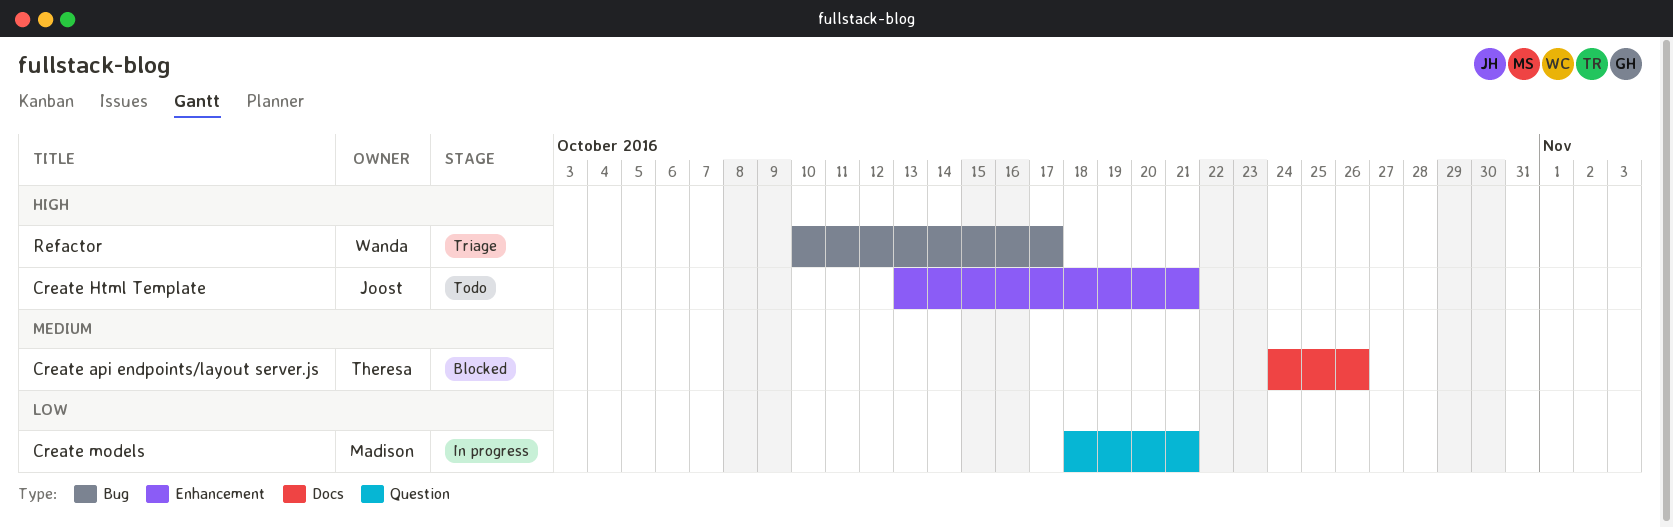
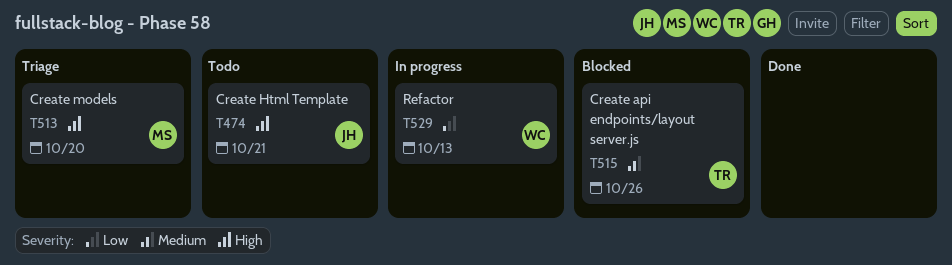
Create models, status: In progress -> Triage
Create models, priority: Low -> High
Create models, due: Oct 21 -> Oct 20
Refactor, status: Triage -> In progress
Refactor, priority: High -> Low
Refactor, due: Oct 17 -> Oct 13

